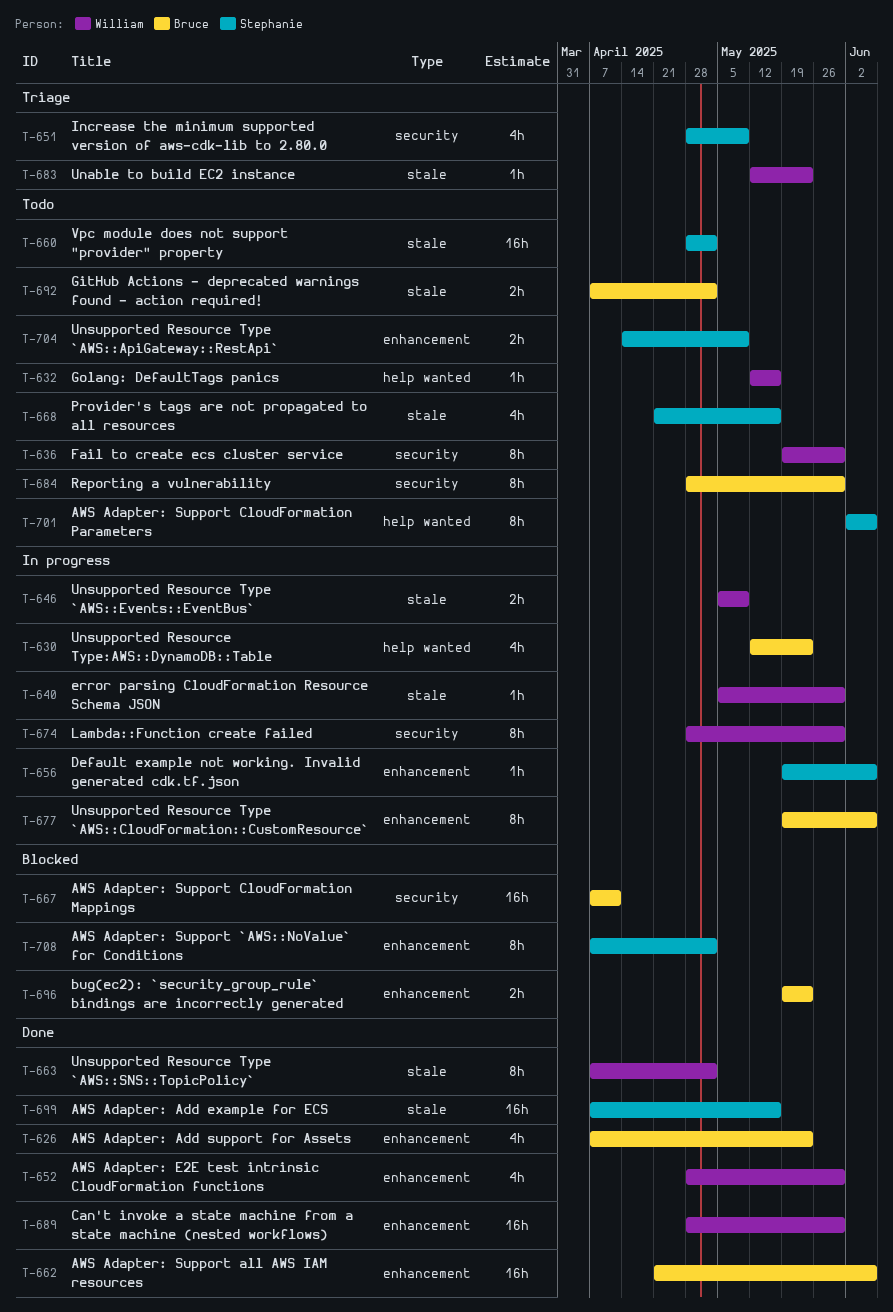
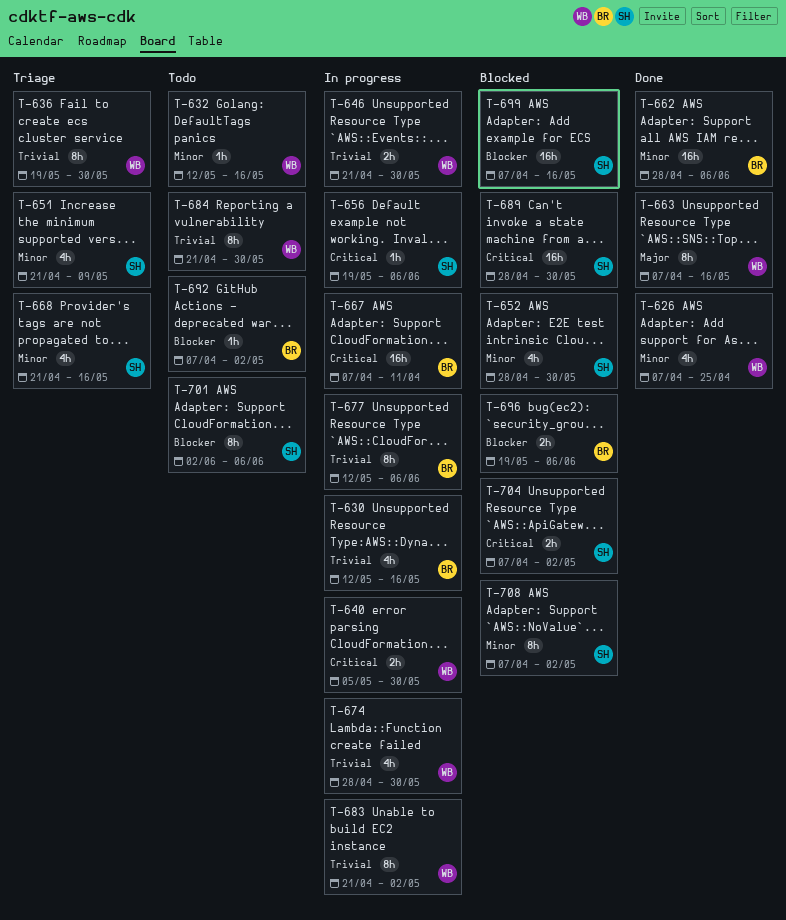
T-626, owner: Bruce -> William
T-626, due: May 23 -> Apr 25
T-630, due: May 23 -> May 16
T-636, status: Todo -> Triage
T-640, estimate: 1h -> 2h
T-646, start: May 5 -> Apr 21
T-646, due: May 9 -> May 30
T-651, start: Apr 28 -> Apr 21
T-652, status: Done -> Blocked
T-652, owner: William -> Stephanie
T-660: present -> none
T-662, start: Apr 21 -> Apr 28
T-663, due: May 2 -> May 16
T-667, status: Blocked -> In progress
T-668, status: Todo -> Triage
T-674, estimate: 8h -> 4h
T-677, start: May 19 -> May 12
T-683, status: Triage -> In progress
T-683, estimate: 1h -> 8h
T-683, start: May 12 -> Apr 21
T-683, due: May 23 -> May 2
T-684, owner: Bruce -> William
T-684, start: Apr 28 -> Apr 21
T-689, status: Done -> Blocked
T-689, owner: William -> Stephanie
T-692, estimate: 2h -> 1h
T-696, due: May 23 -> Jun 6
T-699, status: Done -> Blocked
T-704, status: Todo -> Blocked
T-704, start: Apr 14 -> Apr 7
T-704, due: May 9 -> May 2

